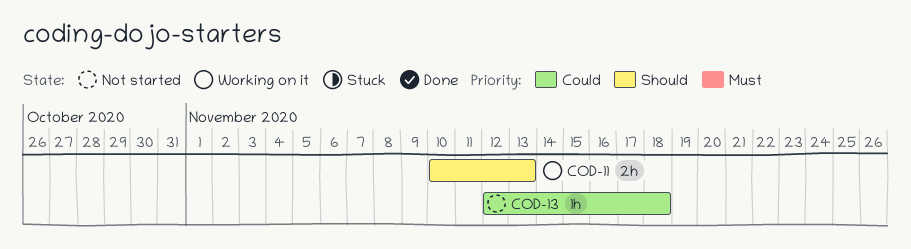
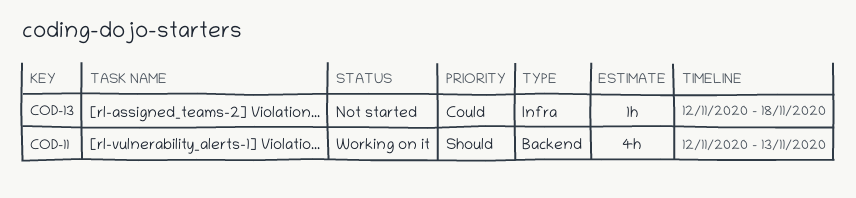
COD-11, estimate: 2h -> 4h
COD-11, start: Nov 10 -> Nov 12

